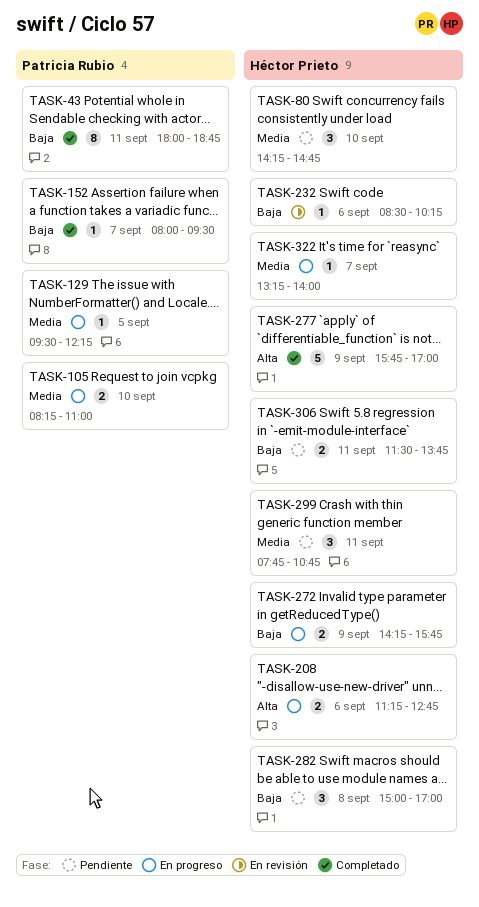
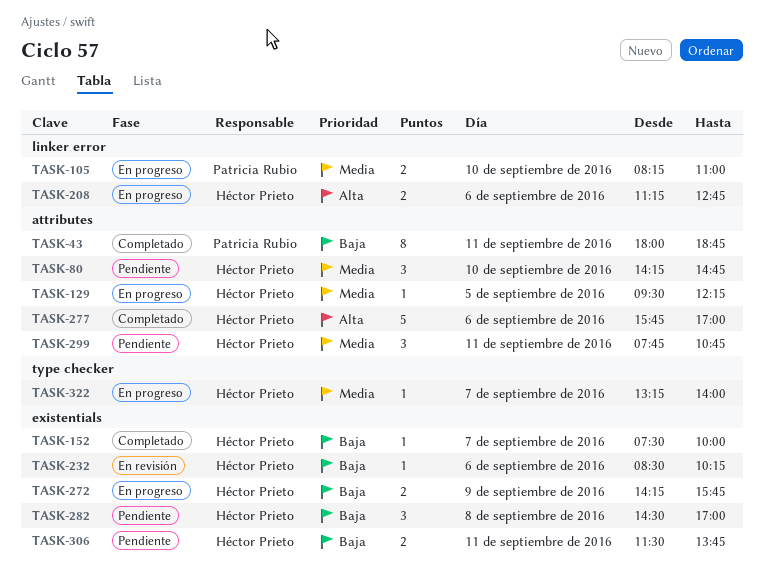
TASK-129, owner: Patricia Rubio -> Héctor Prieto
TASK-152, owner: Patricia Rubio -> Héctor Prieto
TASK-152, begins: 08:00 -> 07:30
TASK-152, ends: 09:30 -> 10:00
TASK-277, day: Sep 9 -> Sep 6
TASK-282, begins: 15:00 -> 14:30

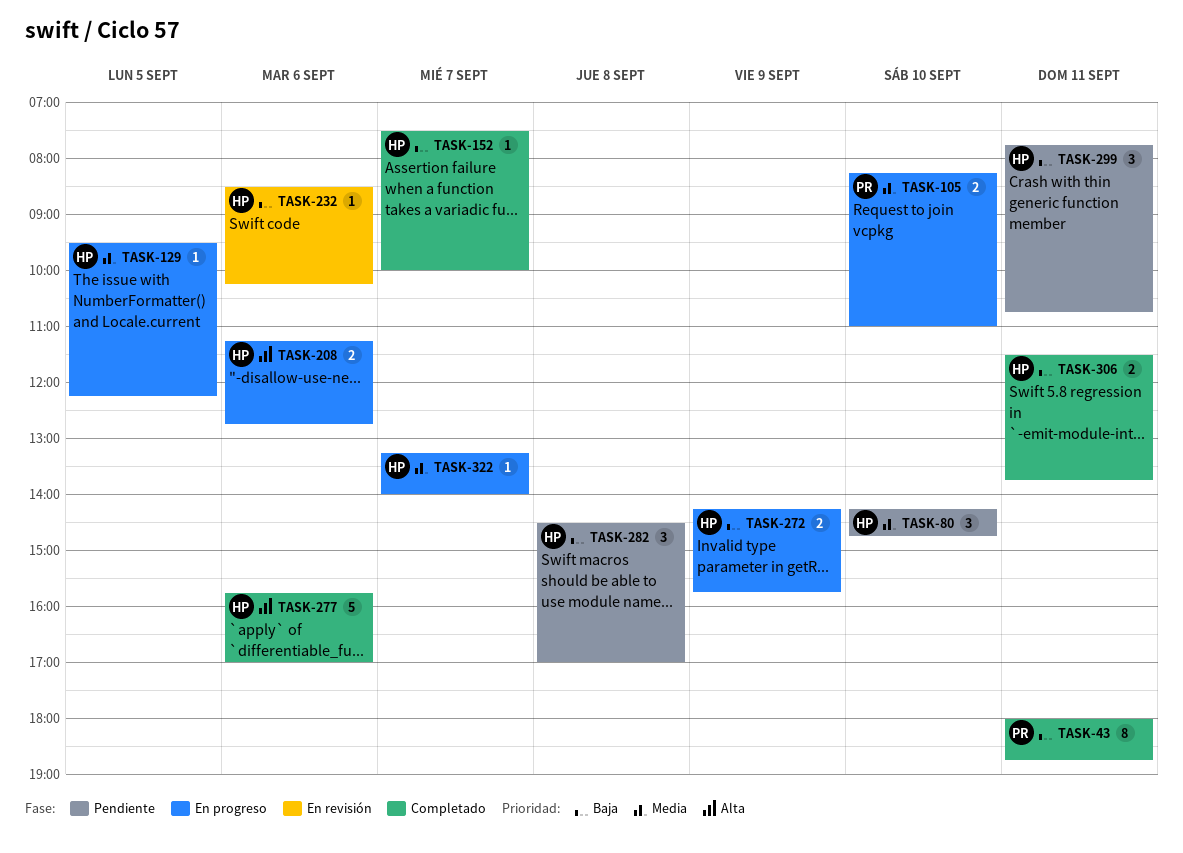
TASK-299, priority: Media -> Baja
TASK-306, status: Pendiente -> Completado

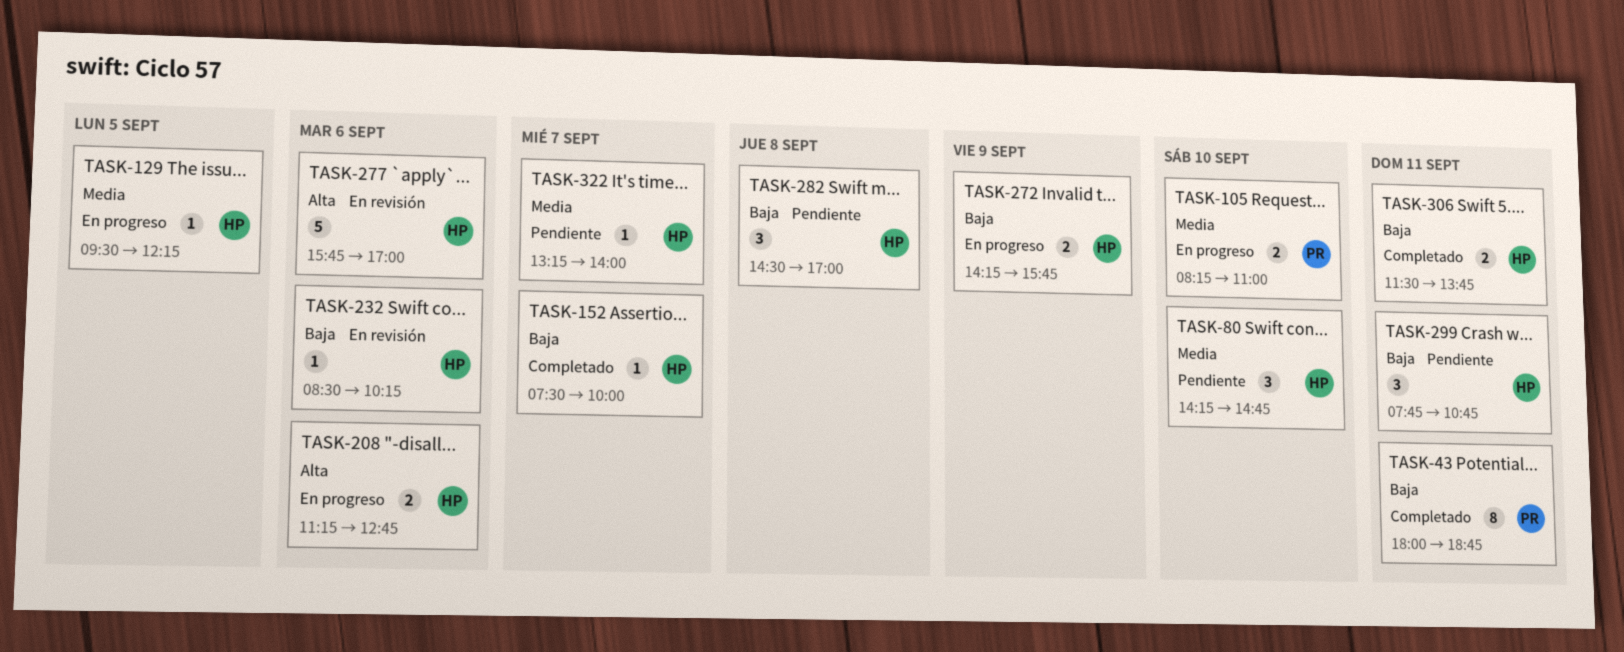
TASK-277, status: Completado -> En revisión
TASK-322, status: En progreso -> Pendiente

